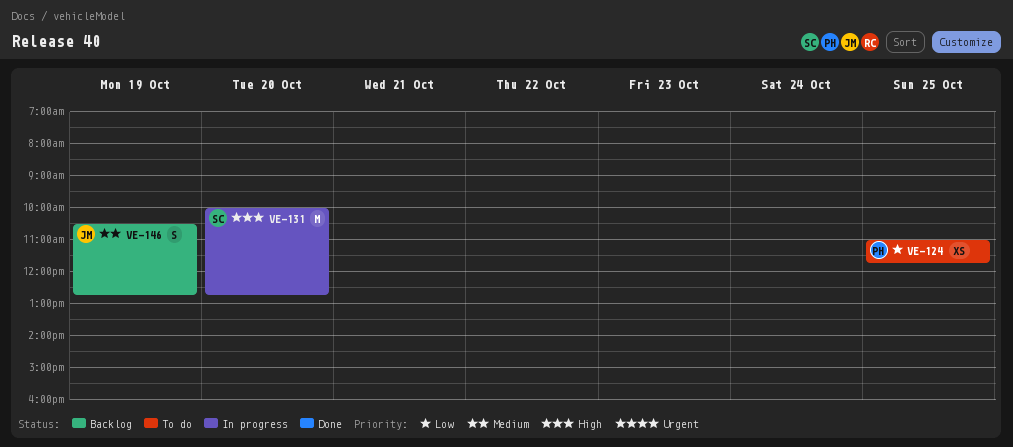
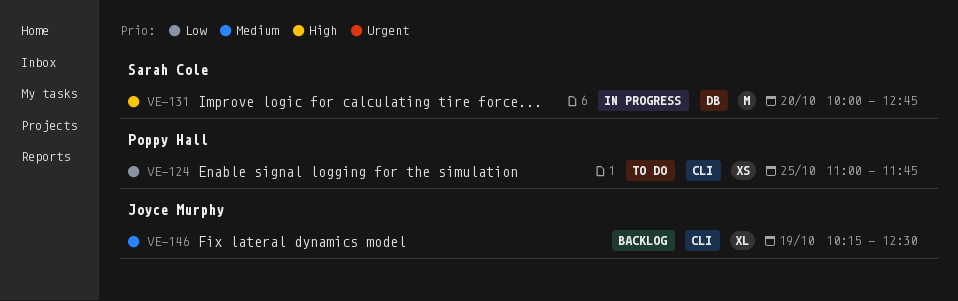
VE-146, estimate: S -> XL
VE-146, begins: 10:30 -> 10:15
VE-146, ends: 12:45 -> 12:30

